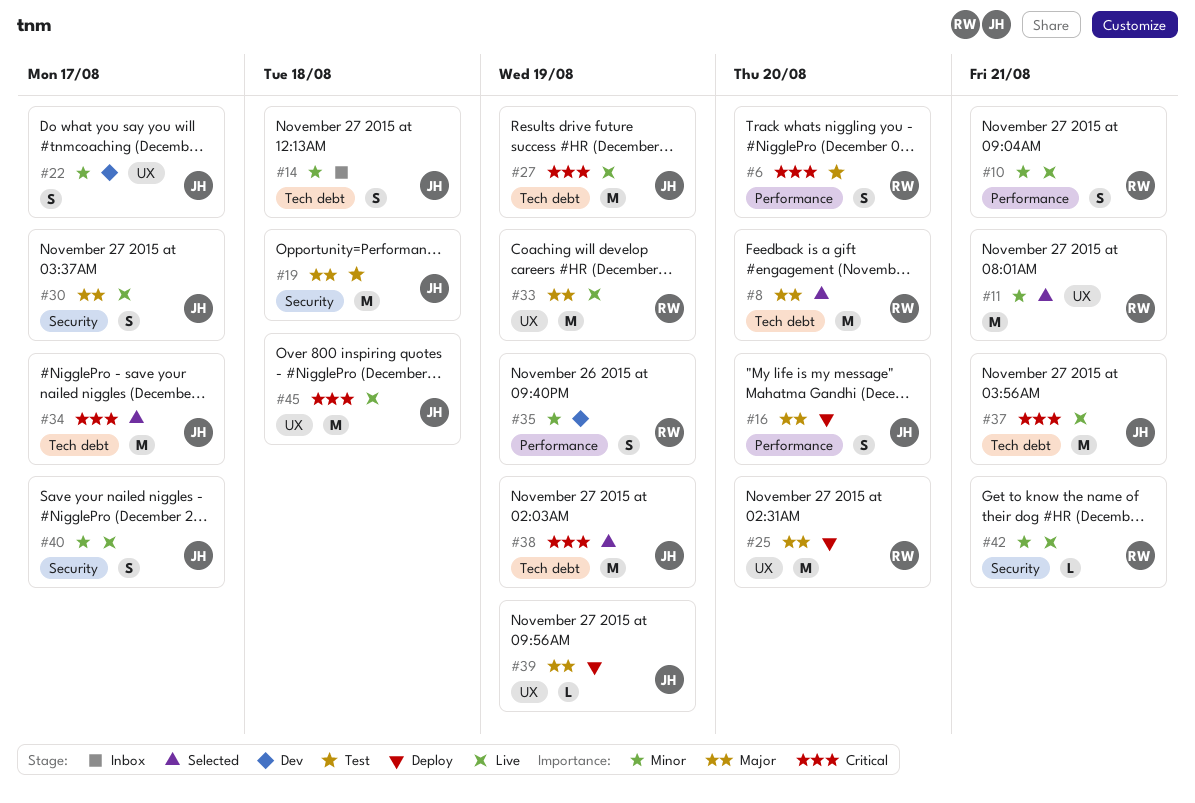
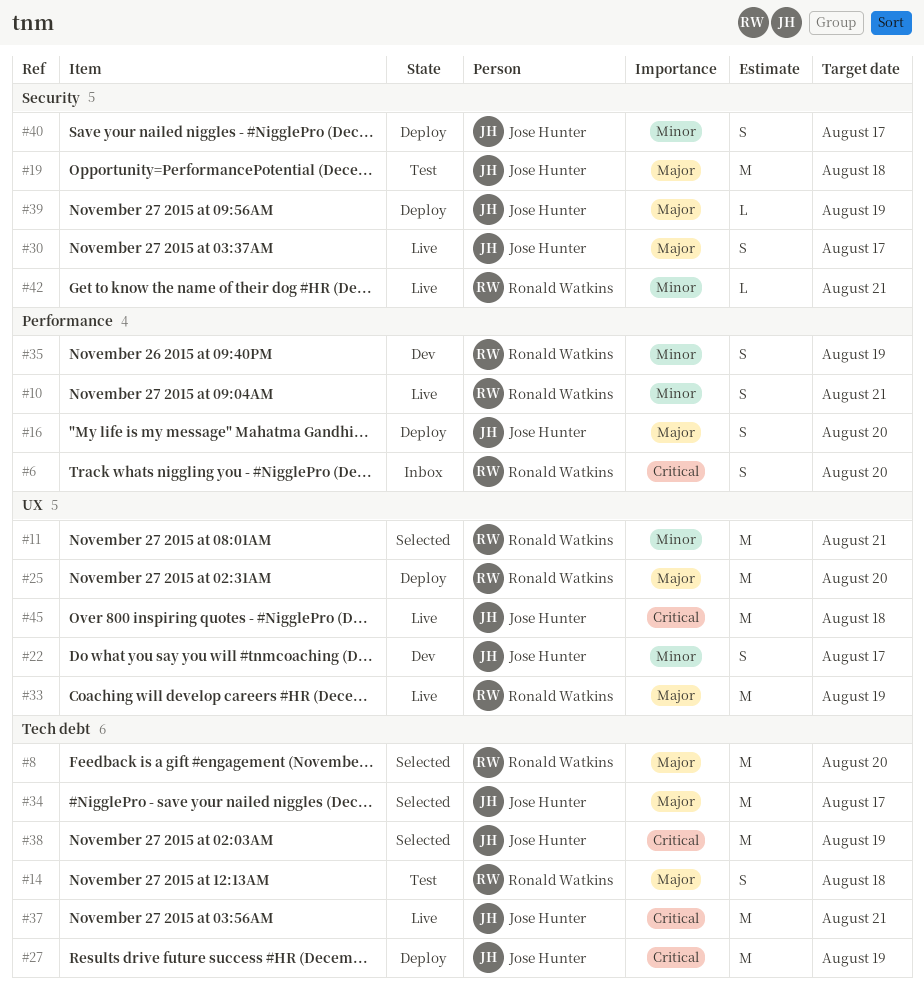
#6, status: Test -> Inbox
#14, status: Inbox -> Test
#14, owner: Jose Hunter -> Ronald Watkins
#14, priority: Minor -> Major
#27, status: Live -> Deploy
#34, priority: Critical -> Major
#39, label: UX -> Security
#40, status: Live -> Deploy

